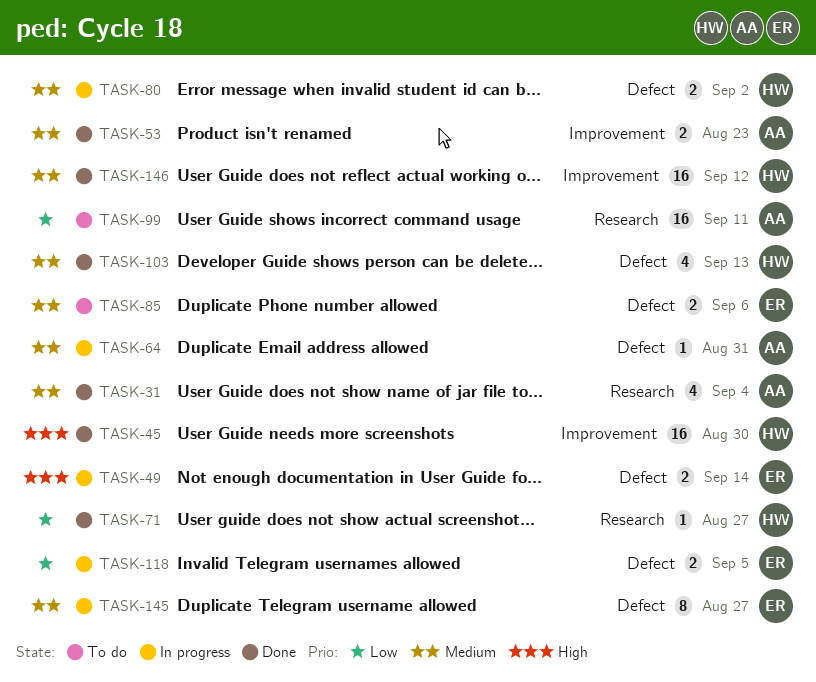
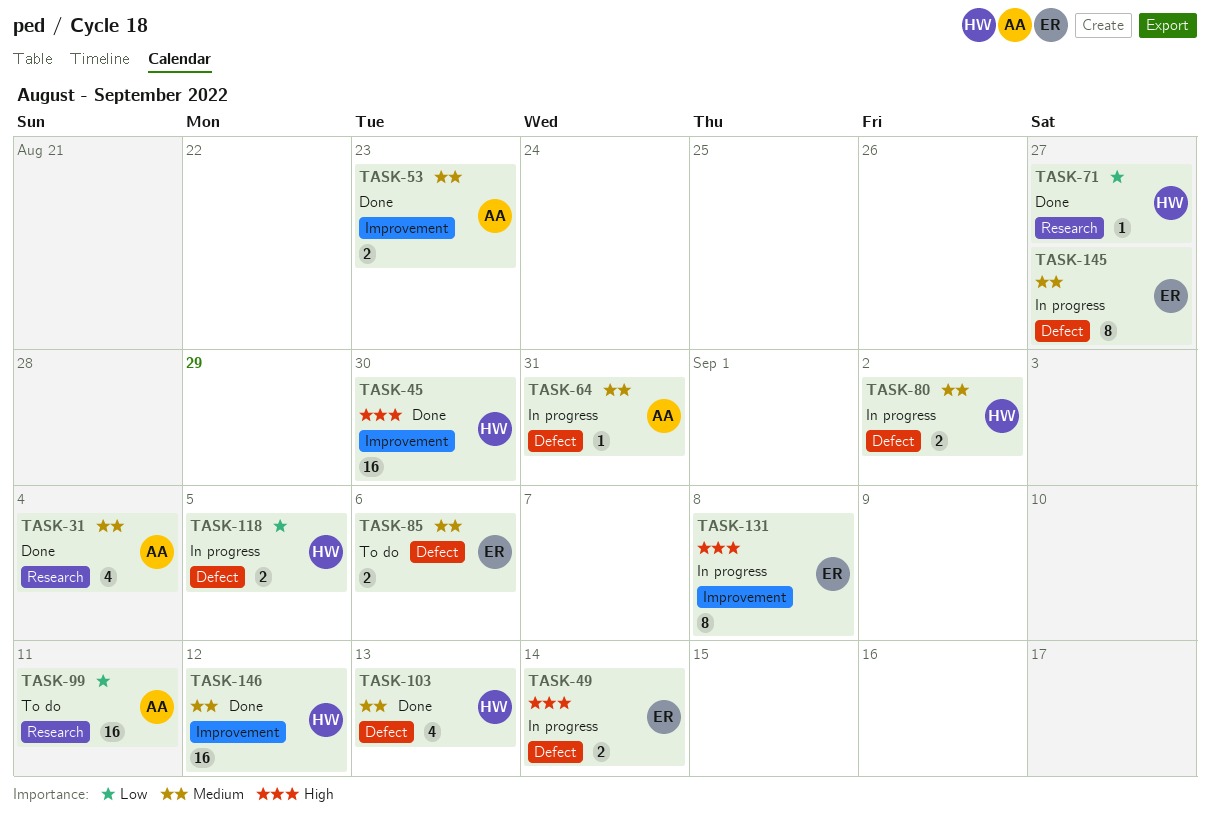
TASK-118, owner: ER -> HW
TASK-131: none -> present

